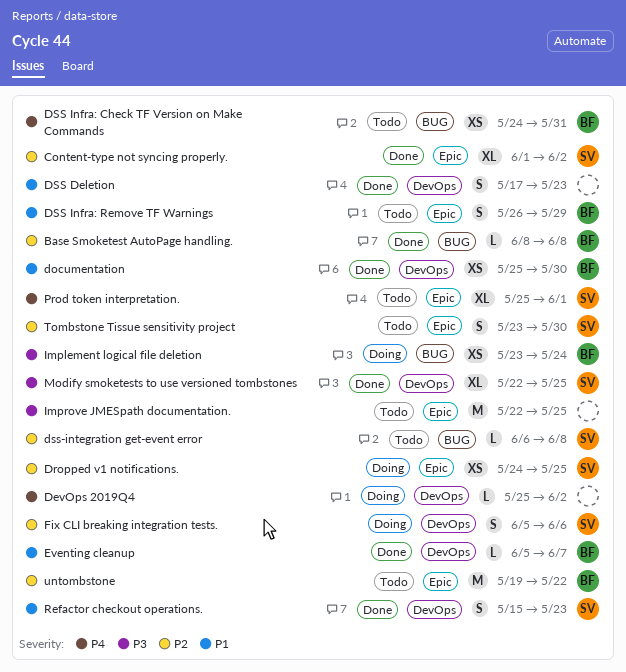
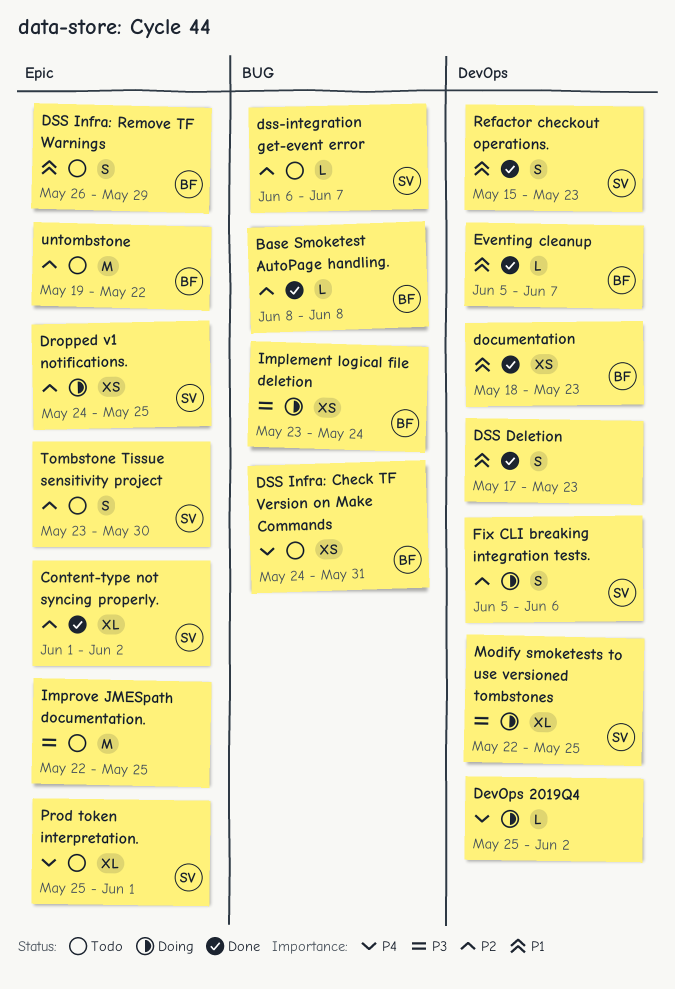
documentation, start: May 25 -> May 18
documentation, due: May 30 -> May 23
dss-integration get-event error, due: Jun 8 -> Jun 7
Modify smoketests to use versioned tombstones, status: Done -> Doing

